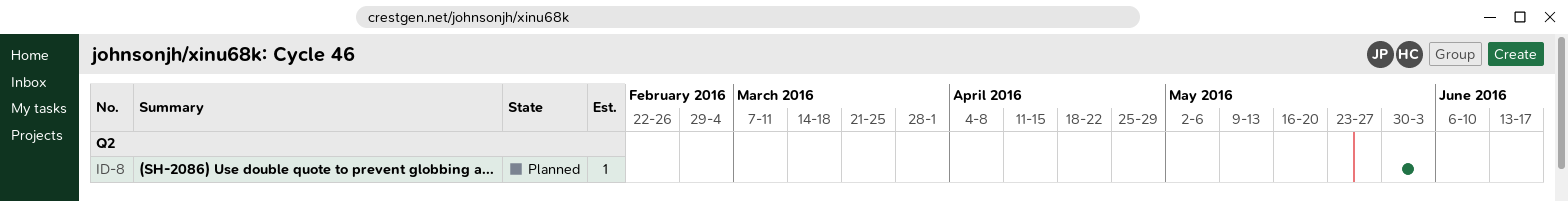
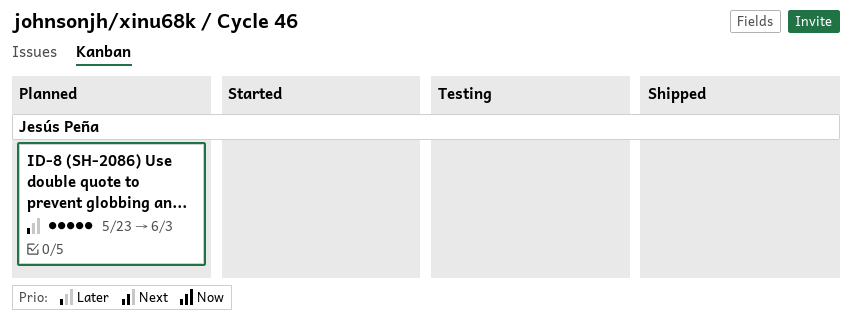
ID-8, estimate: 1 -> 5
ID-8, start: May 30 -> May 23

